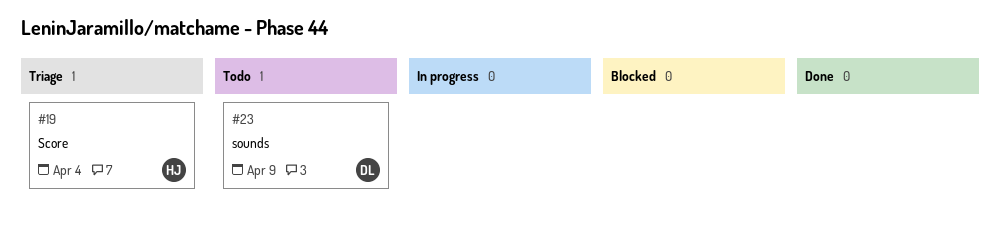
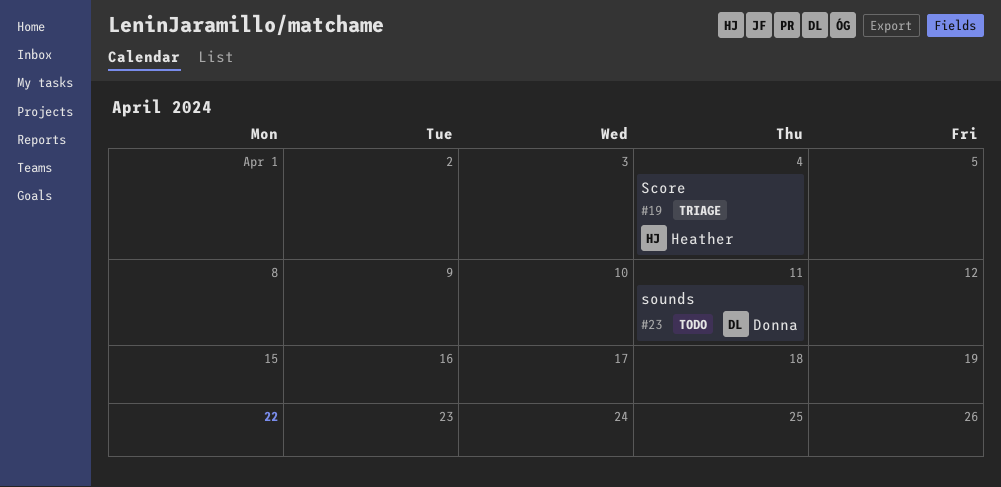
#23, due: Apr 9 -> Apr 11

